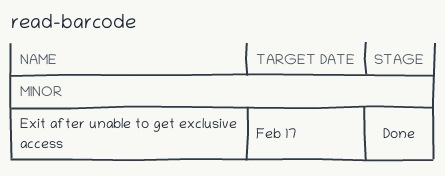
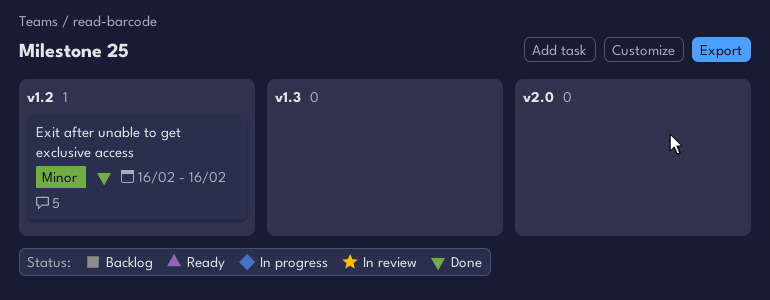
Exit after unable to get exclusive access, due: Feb 17 -> Feb 16

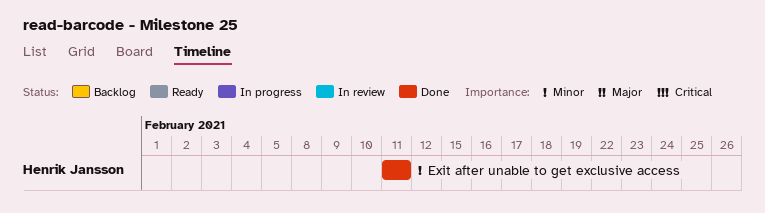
Exit after unable to get exclusive access, start: Feb 16 -> Feb 11
Exit after unable to get exclusive access, due: Feb 16 -> Feb 11

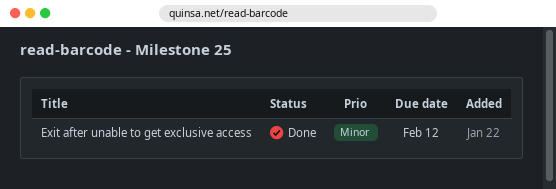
Exit after unable to get exclusive access, due: Feb 11 -> Feb 12

